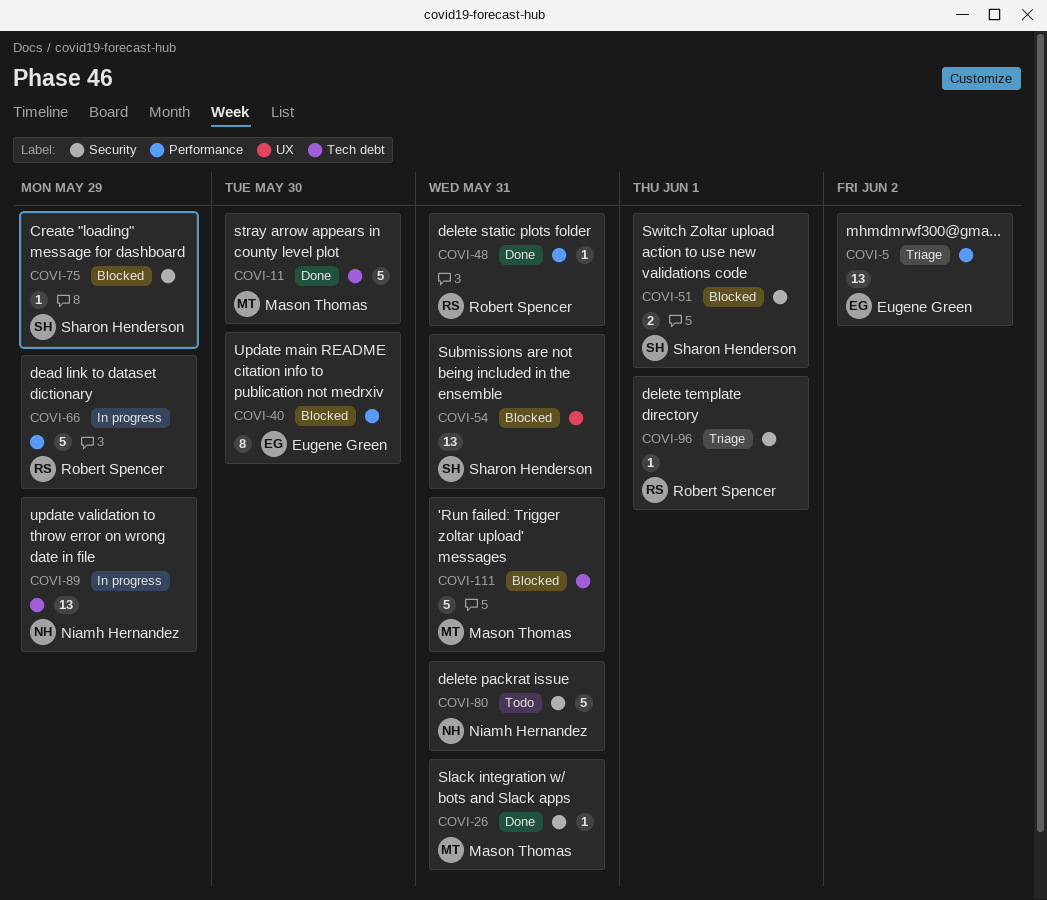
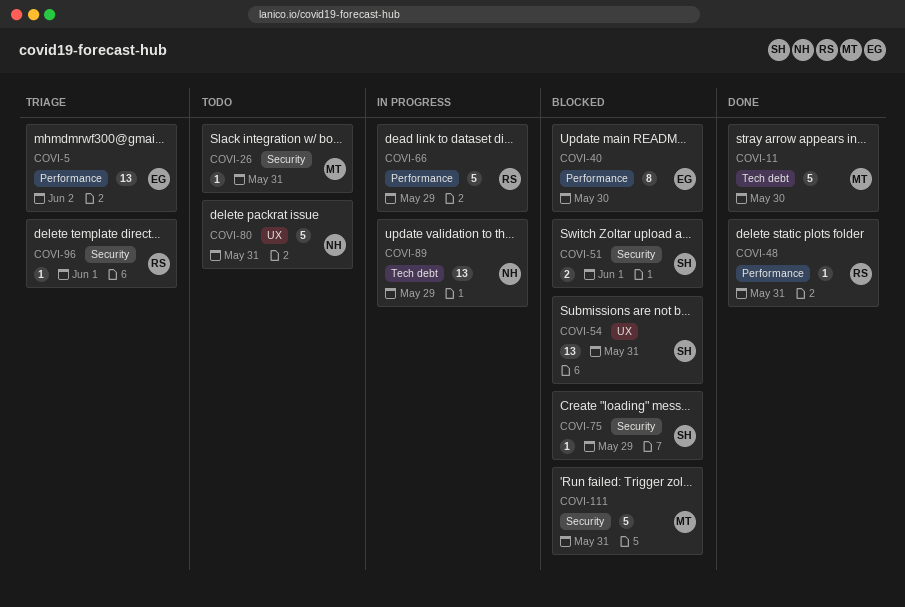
COVI-26, status: Done -> Todo
COVI-80, label: Security -> UX
COVI-111, label: Tech debt -> Security

